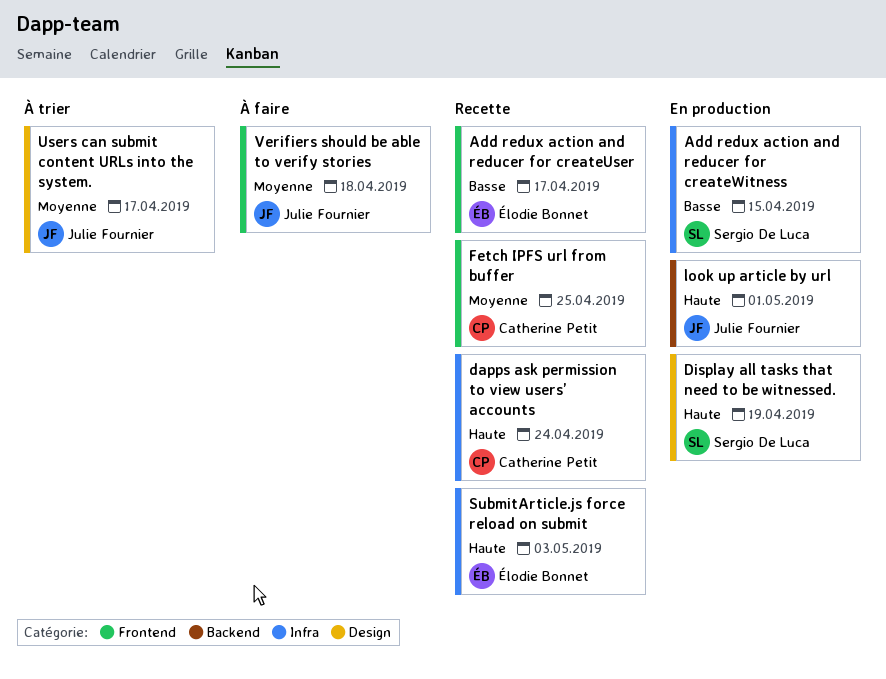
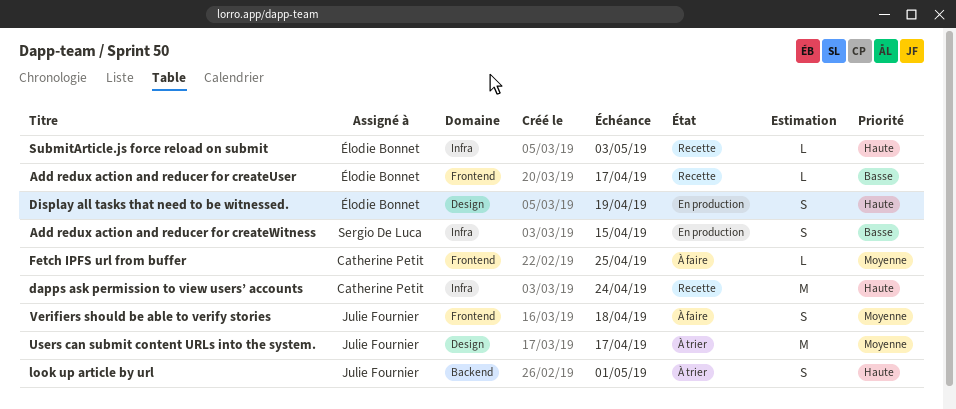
Display all tasks that need to be witnessed., owner: Sergio De Luca -> Élodie Bonnet
Fetch IPFS url from buffer, status: Recette -> À faire
look up article by url, status: En production -> À trier

